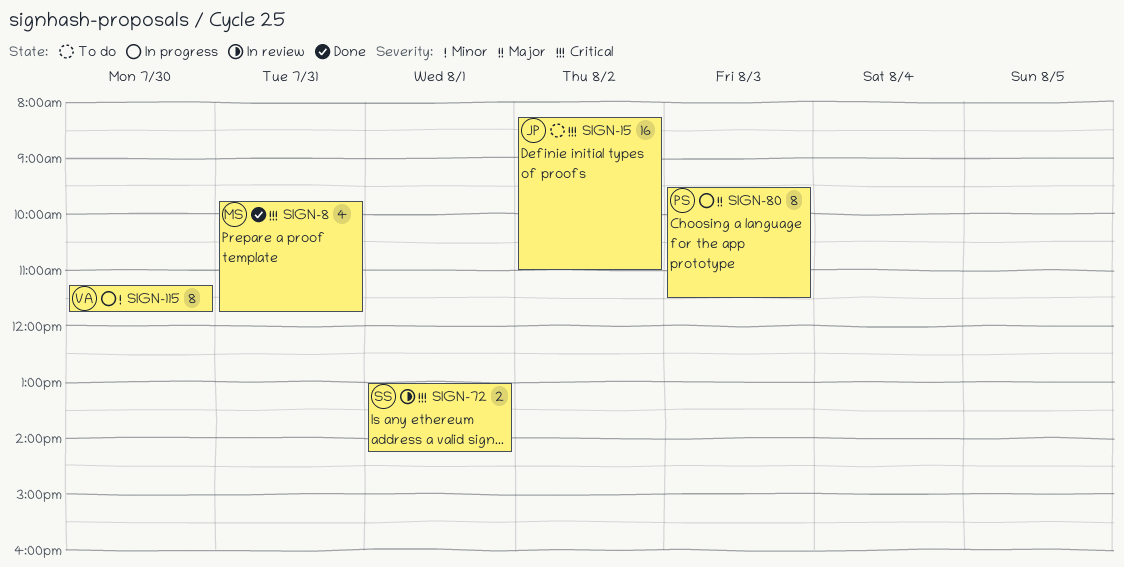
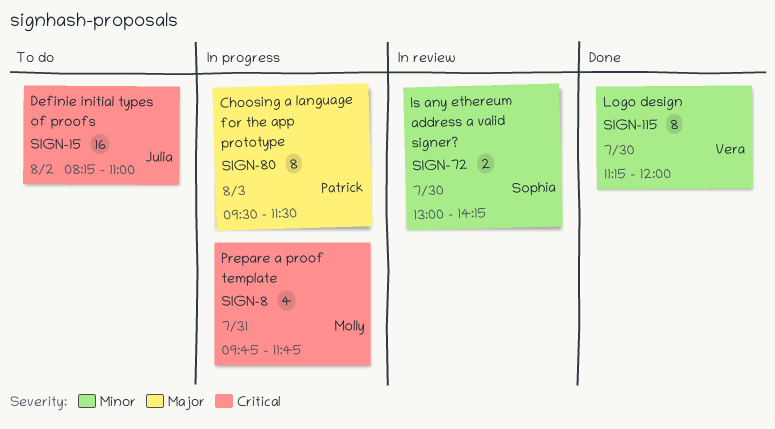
SIGN-8, status: Done -> In progress
SIGN-72, priority: Critical -> Minor
SIGN-72, day: Aug 1 -> Jul 30
SIGN-115, status: In progress -> Done
SIGN-115, ends: 11:45 -> 12:00

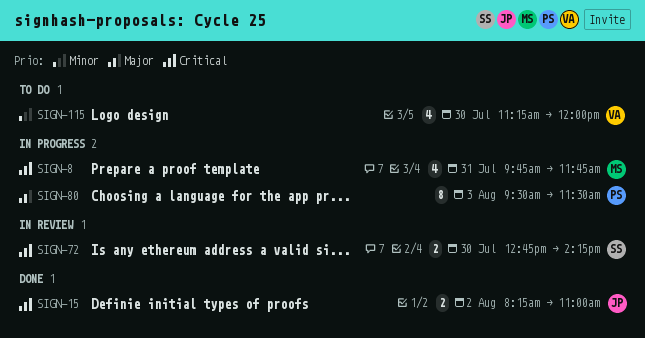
SIGN-15, status: To do -> Done
SIGN-15, estimate: 16 -> 2
SIGN-72, priority: Minor -> Critical
SIGN-72, begins: 13:00 -> 12:45
SIGN-115, status: Done -> To do
SIGN-115, estimate: 8 -> 4

